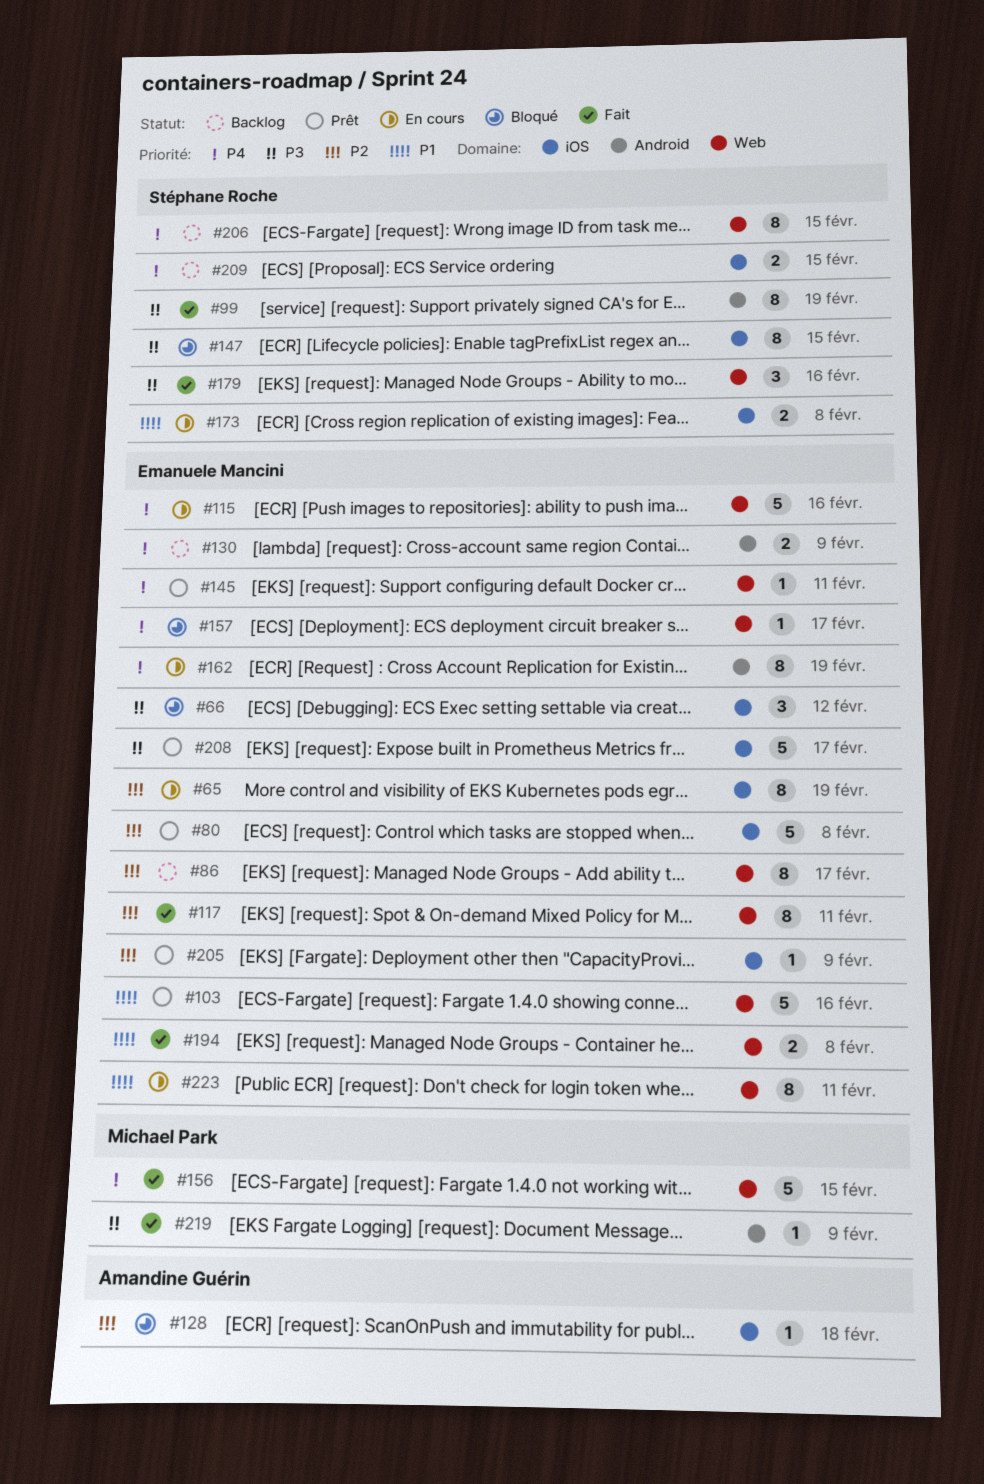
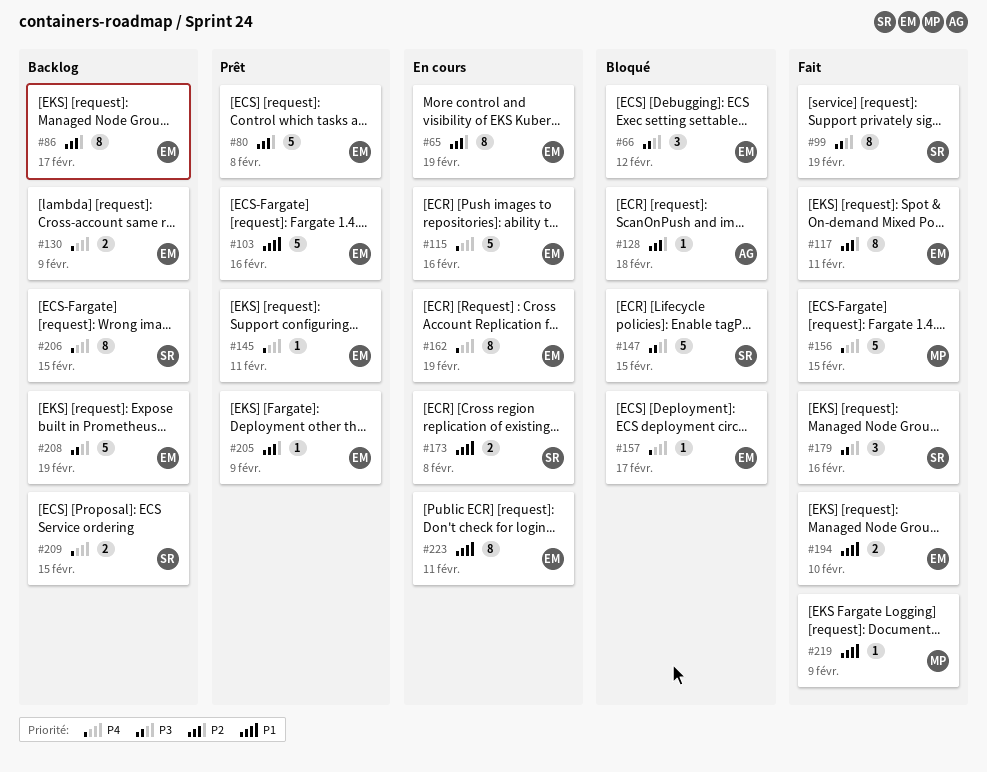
#147, estimate: 8 -> 5
#194, due: Feb 8 -> Feb 10
#208, status: Prêt -> Backlog
#208, due: Feb 17 -> Feb 19
#219, priority: P3 -> P1

